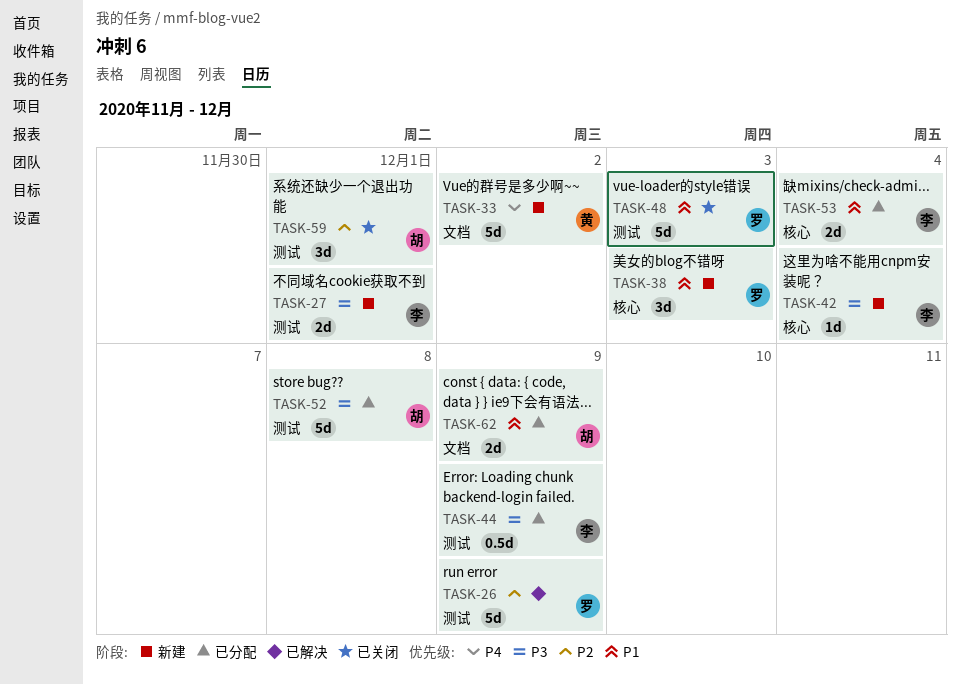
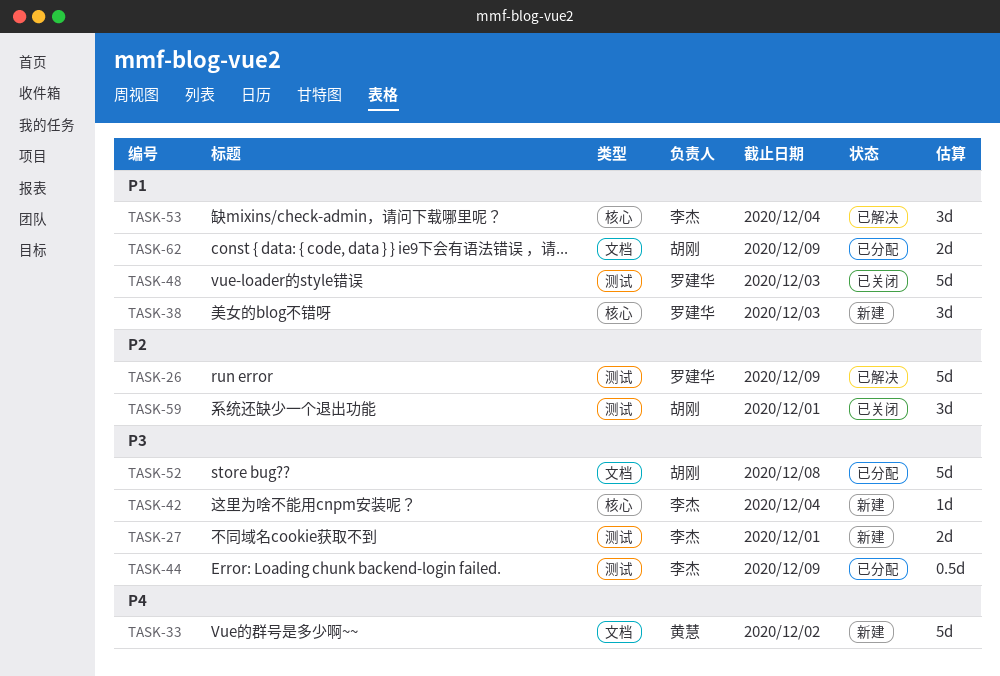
TASK-52, label: 测试 -> 文档
TASK-53, status: 已分配 -> 已解决
TASK-53, estimate: 2d -> 3d

